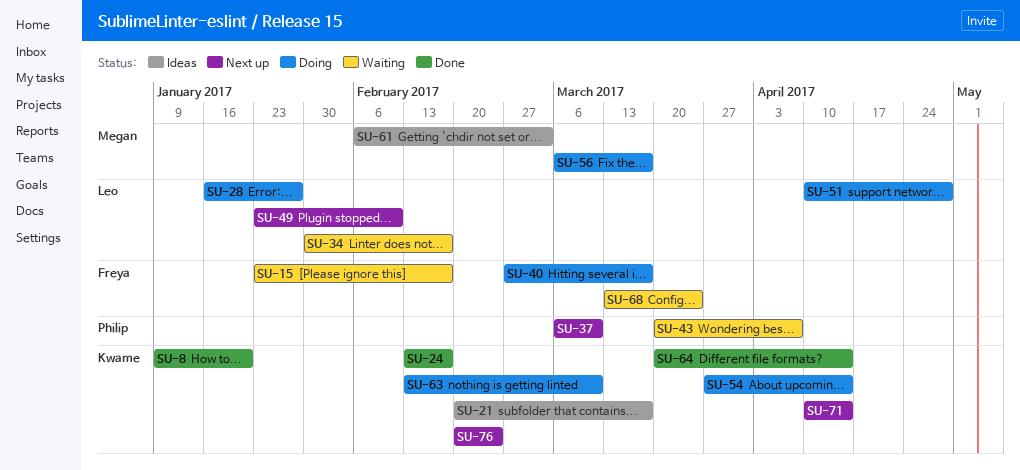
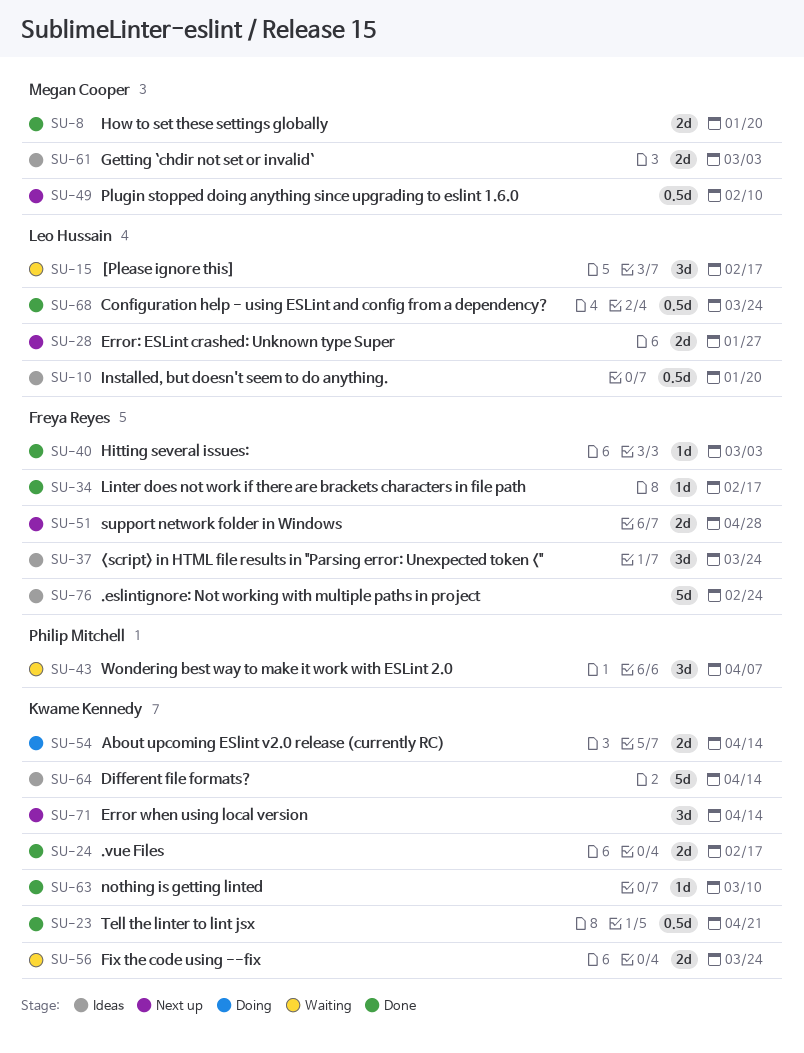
SU-8, owner: Kwame Kennedy -> Megan Cooper
SU-10: none -> present
SU-15, owner: Freya Reyes -> Leo Hussain
SU-21: present -> none
SU-23: none -> present
SU-28, status: Doing -> Next up
SU-34, status: Waiting -> Done
SU-34, owner: Leo Hussain -> Freya Reyes
SU-37, status: Next up -> Ideas
SU-37, owner: Philip Mitchell -> Freya Reyes
SU-37, due: Mar 10 -> Mar 24
SU-40, status: Doing -> Done
SU-40, due: Mar 17 -> Mar 3
SU-49, owner: Leo Hussain -> Megan Cooper
SU-51, status: Doing -> Next up
SU-51, owner: Leo Hussain -> Freya Reyes
SU-56, status: Doing -> Waiting
SU-56, owner: Megan Cooper -> Kwame Kennedy
SU-56, due: Mar 17 -> Mar 24
SU-63, status: Doing -> Done
SU-64, status: Done -> Ideas
SU-68, status: Waiting -> Done
SU-68, owner: Freya Reyes -> Leo Hussain
SU-76, status: Next up -> Ideas
SU-76, owner: Kwame Kennedy -> Freya Reyes

